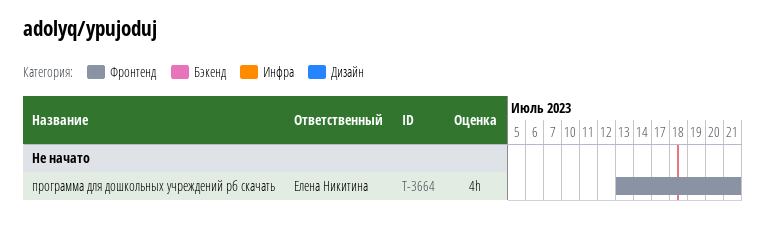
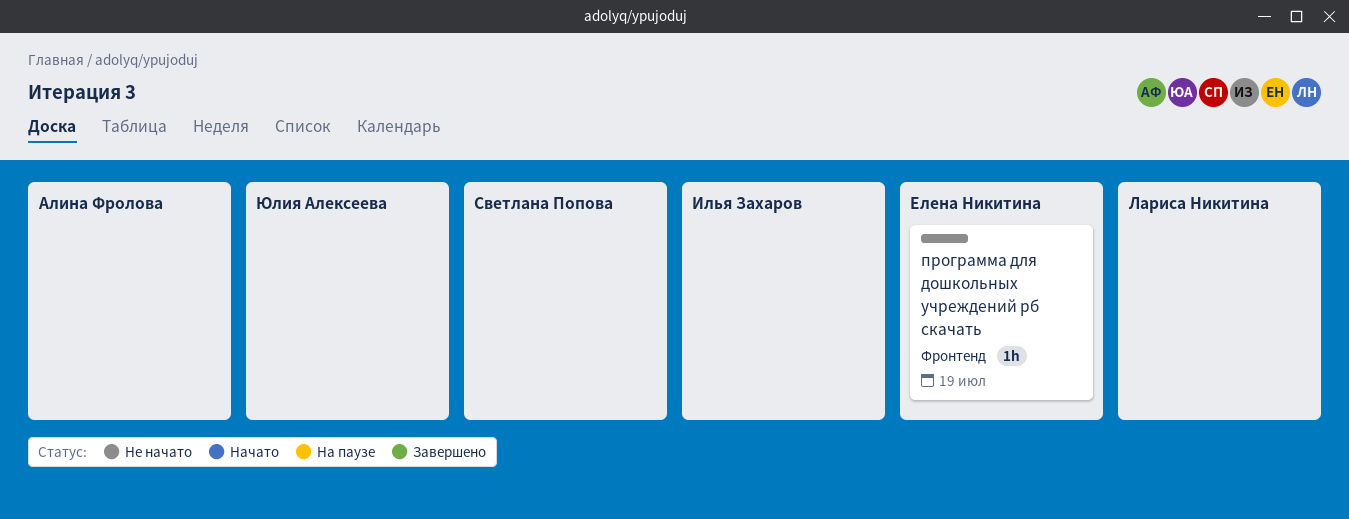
программа для дошкольных учреждений рб скачать, estimate: 4h -> 1h
программа для дошкольных учреждений рб скачать, due: Jul 21 -> Jul 19

